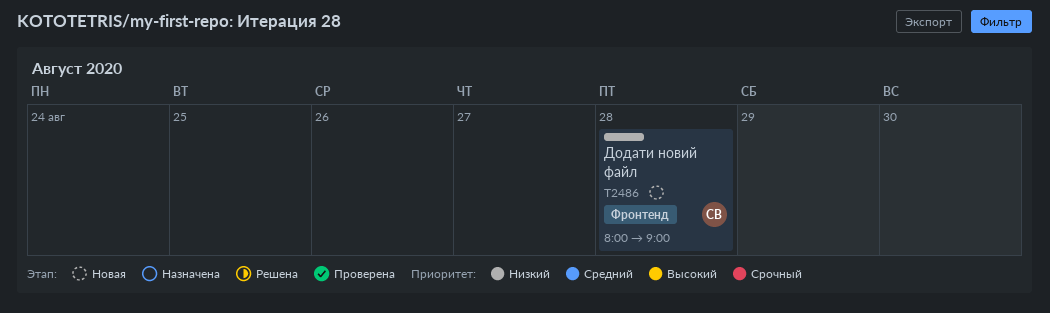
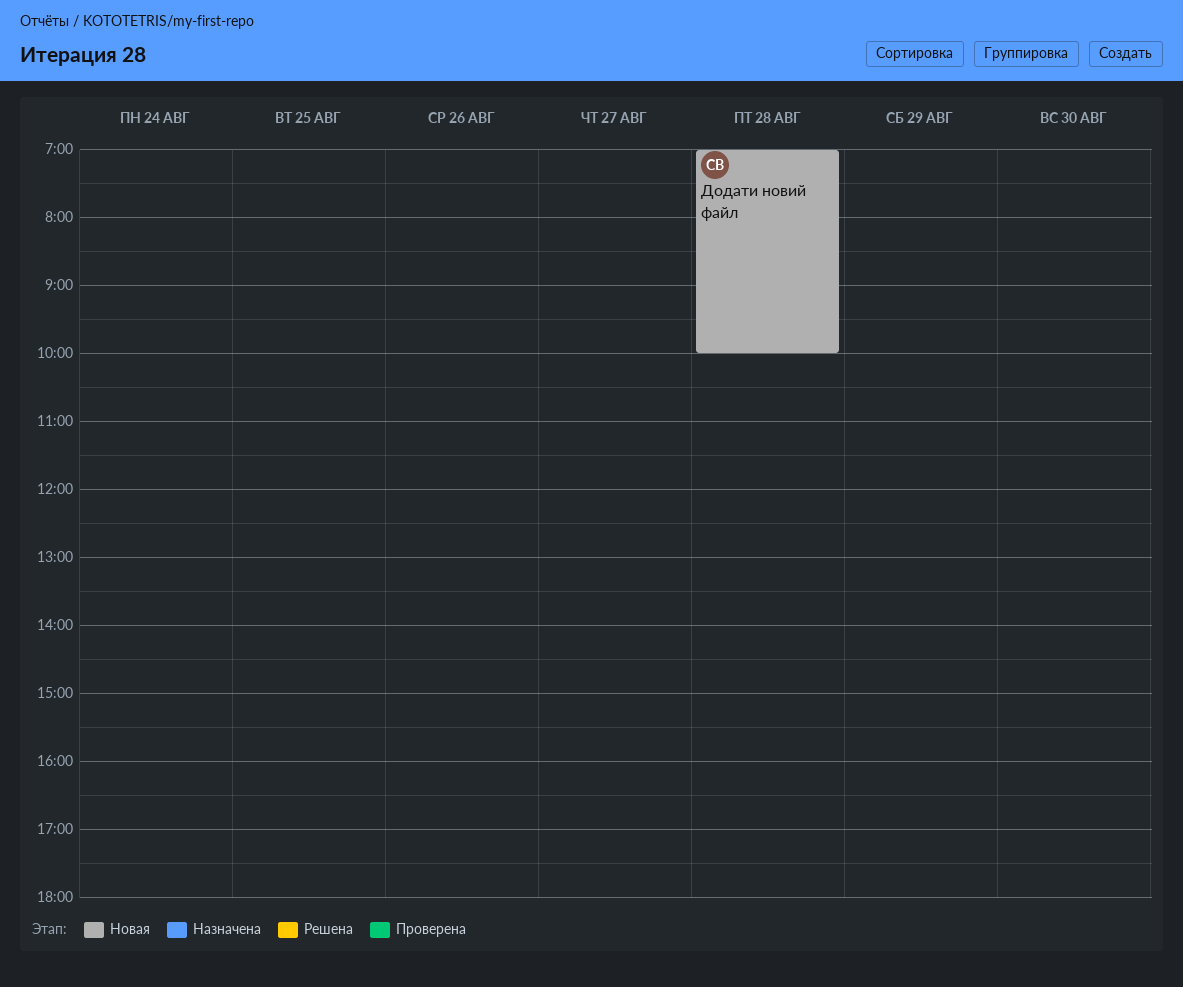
Додати новий файл, begins: 08:00 -> 07:00
Додати новий файл, ends: 09:00 -> 10:00

